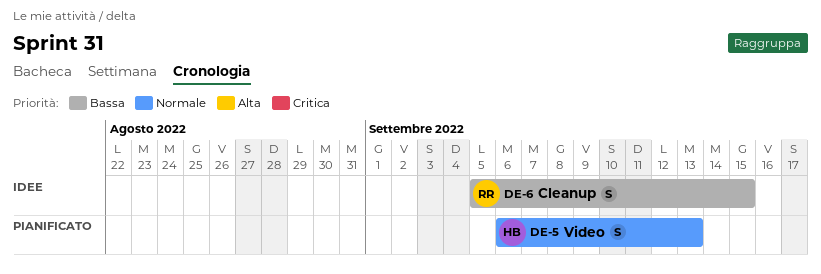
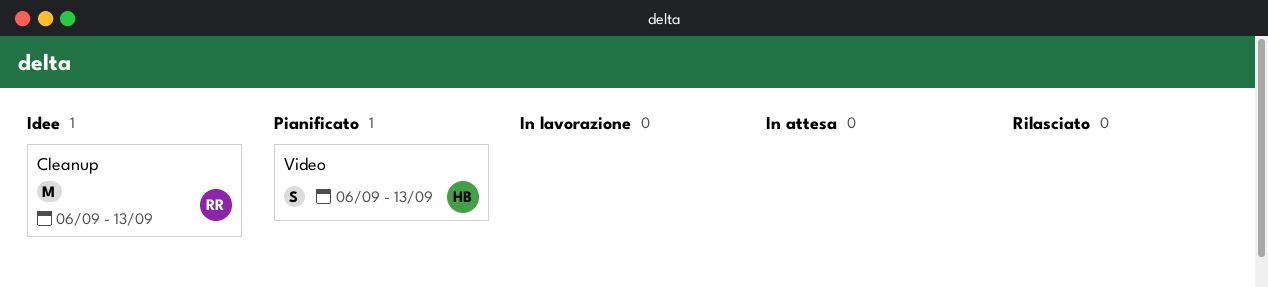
Cleanup, estimate: S -> M
Cleanup, start: Sep 5 -> Sep 6
Cleanup, due: Sep 15 -> Sep 13

